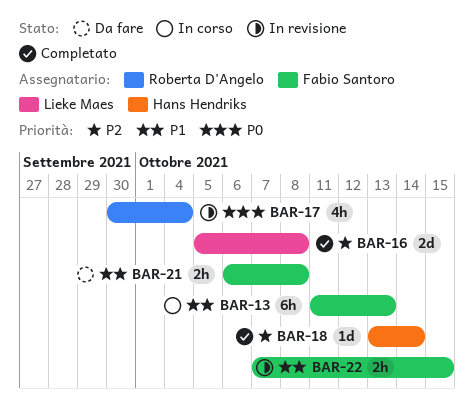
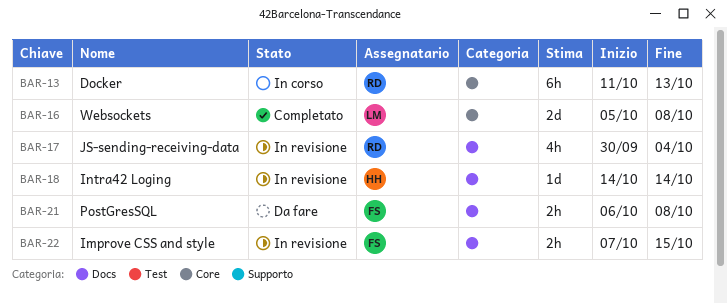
BAR-13, owner: Fabio Santoro -> Roberta D'Angelo
BAR-18, status: Completato -> In revisione
BAR-18, start: Oct 13 -> Oct 14

